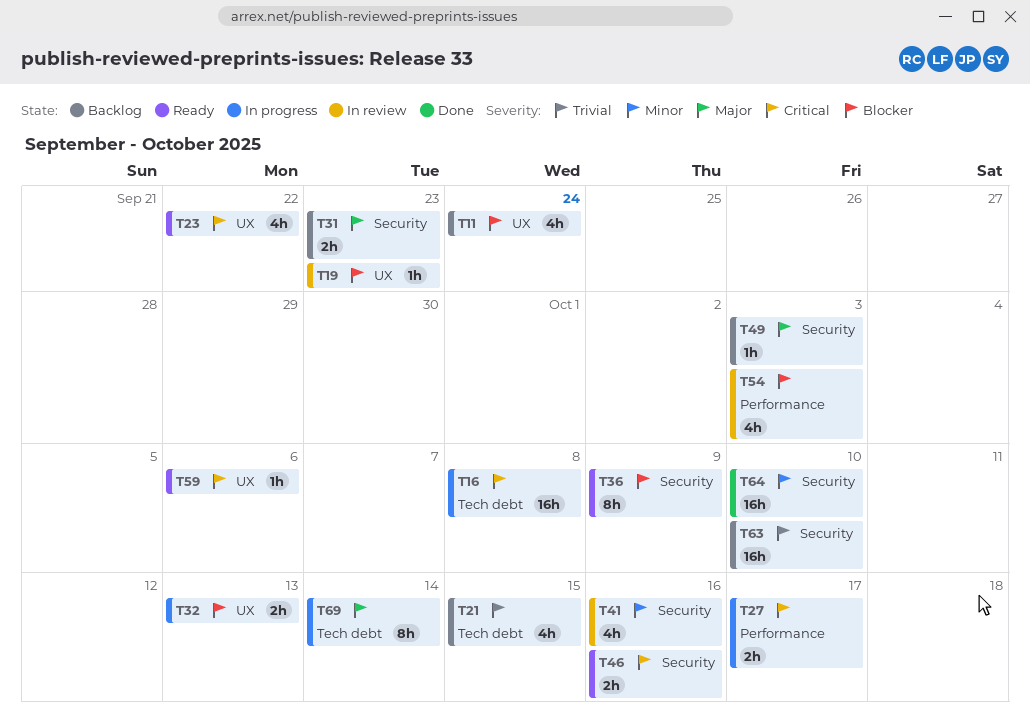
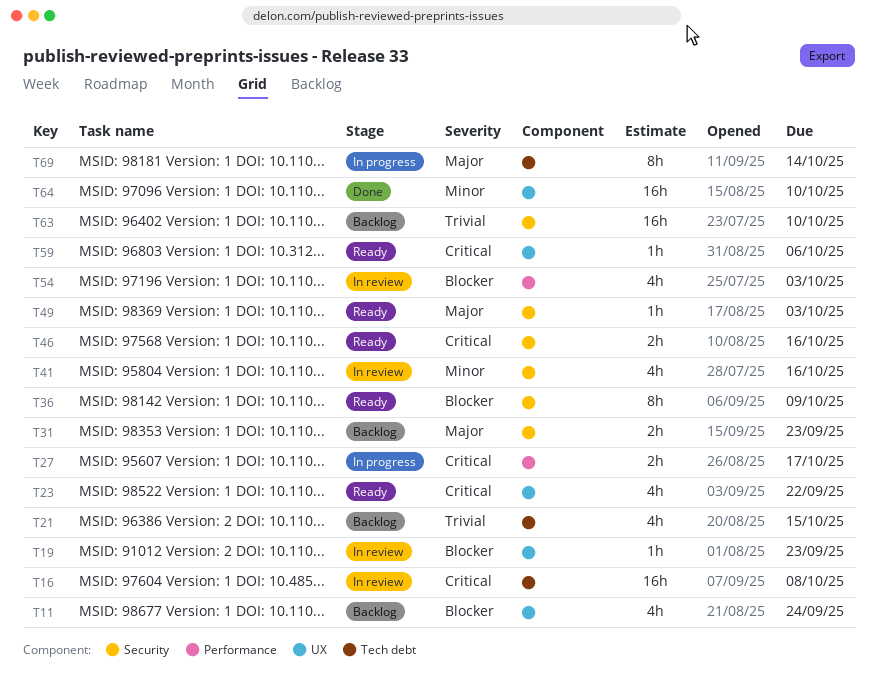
T16, status: In progress -> In review
T32: present -> none
T49, status: Backlog -> Ready
T64, label: Security -> UX

